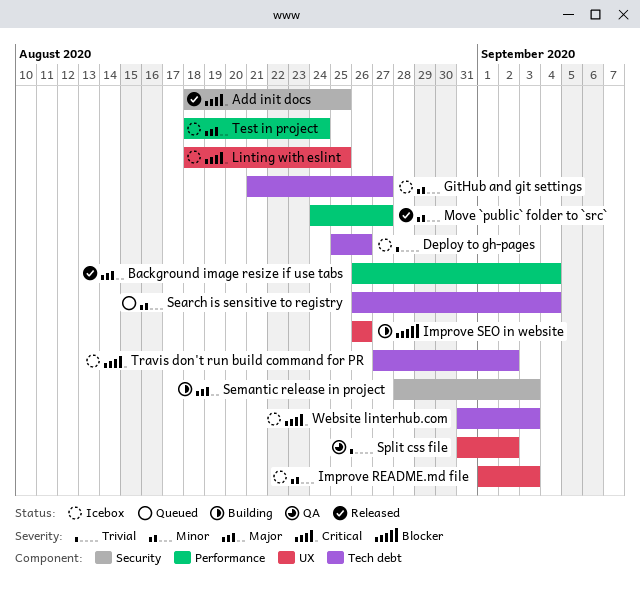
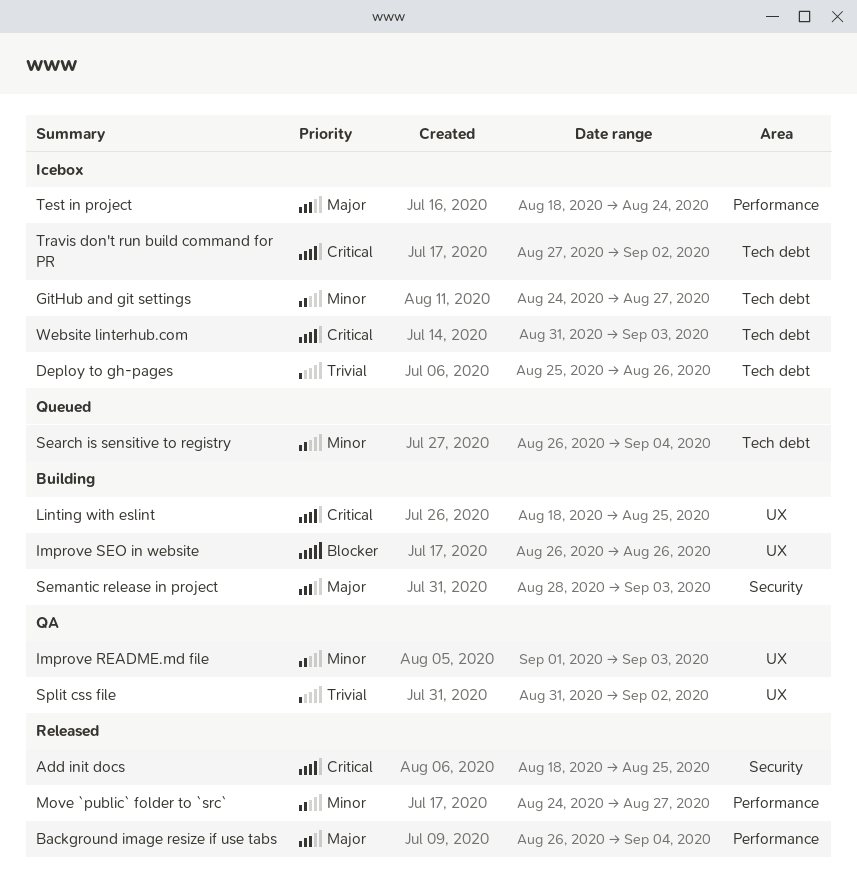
GitHub and git settings, start: Aug 21 -> Aug 24
Improve README.md file, status: Icebox -> QA
Linting with eslint, status: Icebox -> Building

